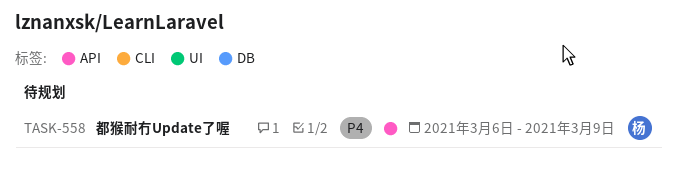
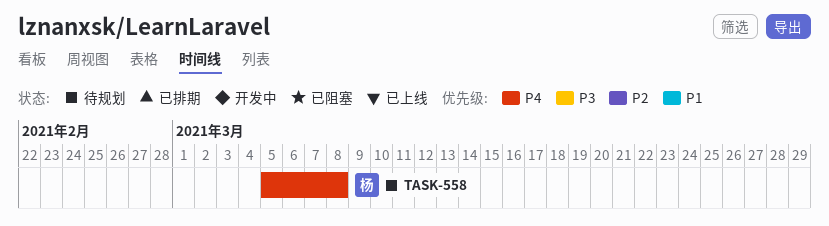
TASK-558, start: Mar 6 -> Mar 5
TASK-558, due: Mar 9 -> Mar 8

